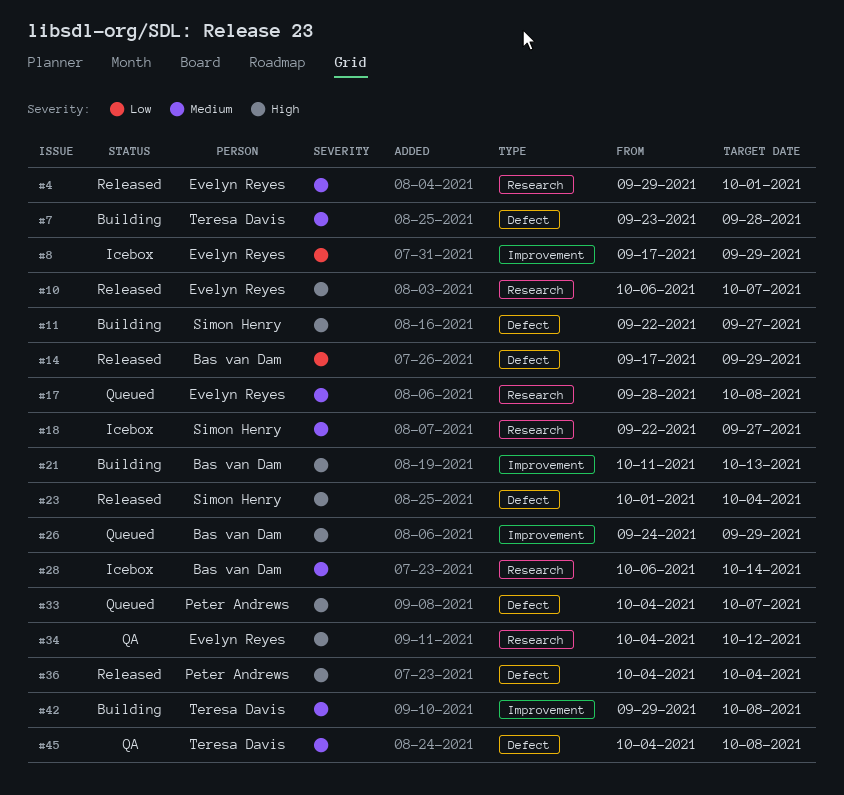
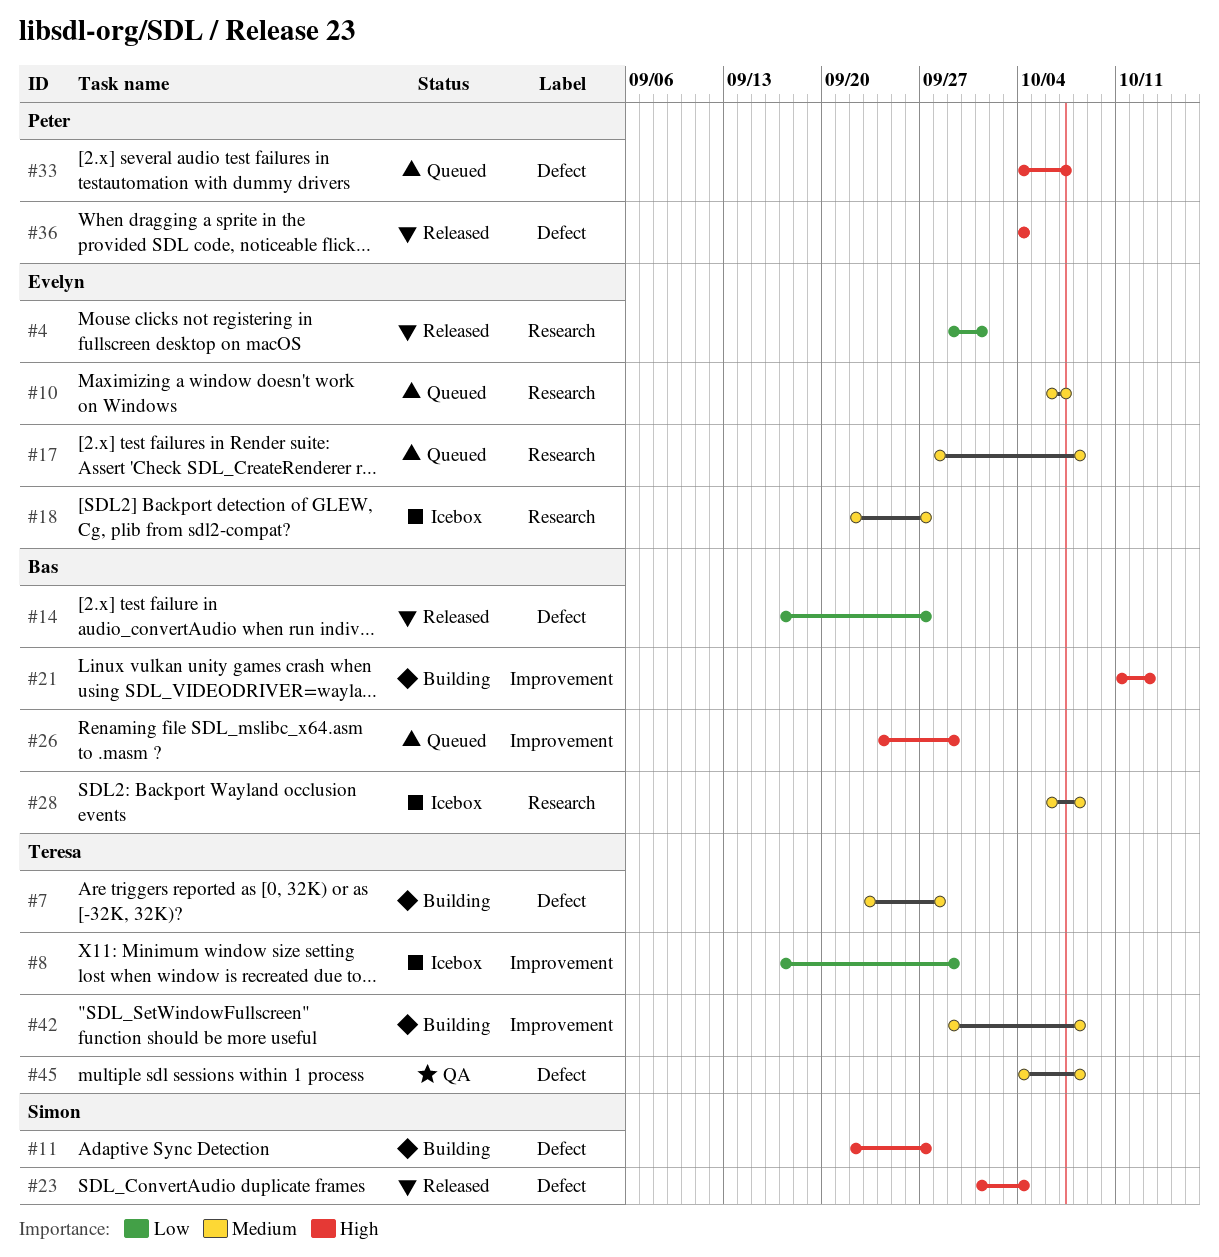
#4, priority: Medium -> Low
#8, owner: Evelyn Reyes -> Teresa Davis
#10, status: Released -> Queued
#10, priority: High -> Medium
#14, due: Sep 29 -> Sep 27
#18, owner: Simon Henry -> Evelyn Reyes
#28, due: Oct 14 -> Oct 8
#34: present -> none

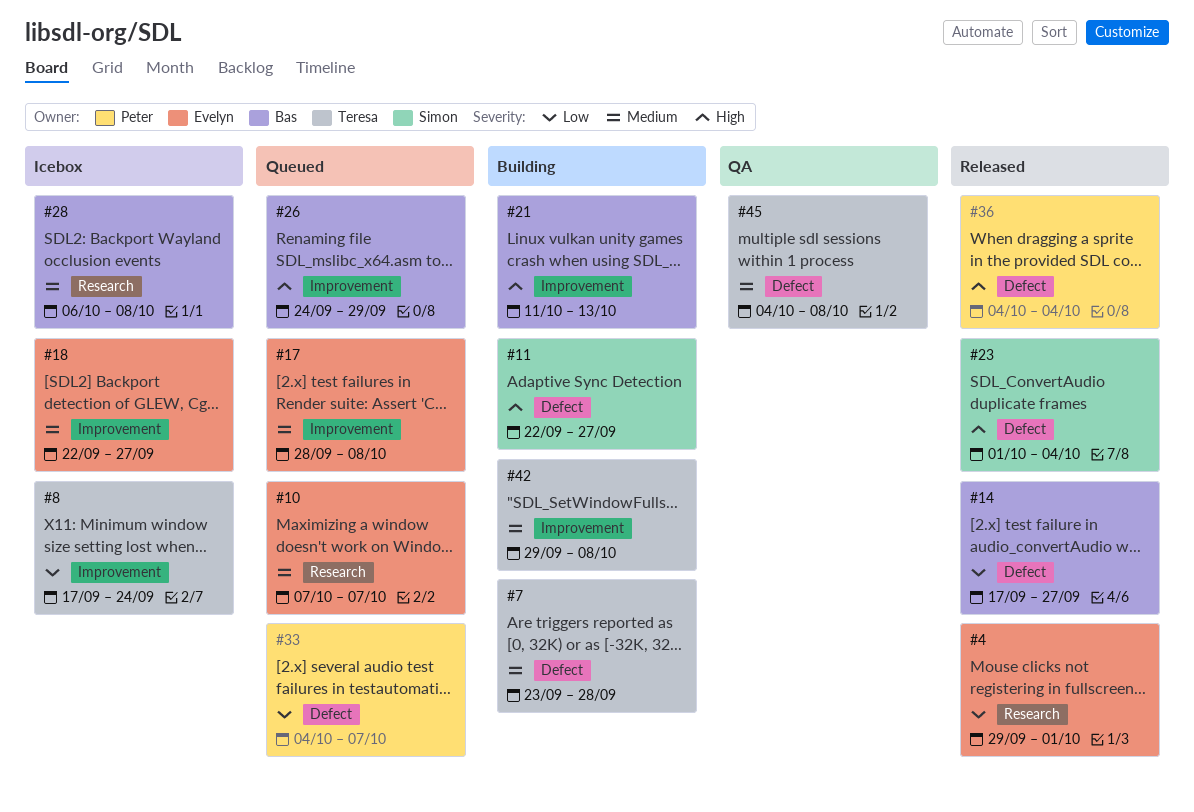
#8, due: Sep 29 -> Sep 24
#10, start: Oct 6 -> Oct 7
#17, label: Research -> Improvement
#18, label: Research -> Improvement
#33, priority: High -> Low

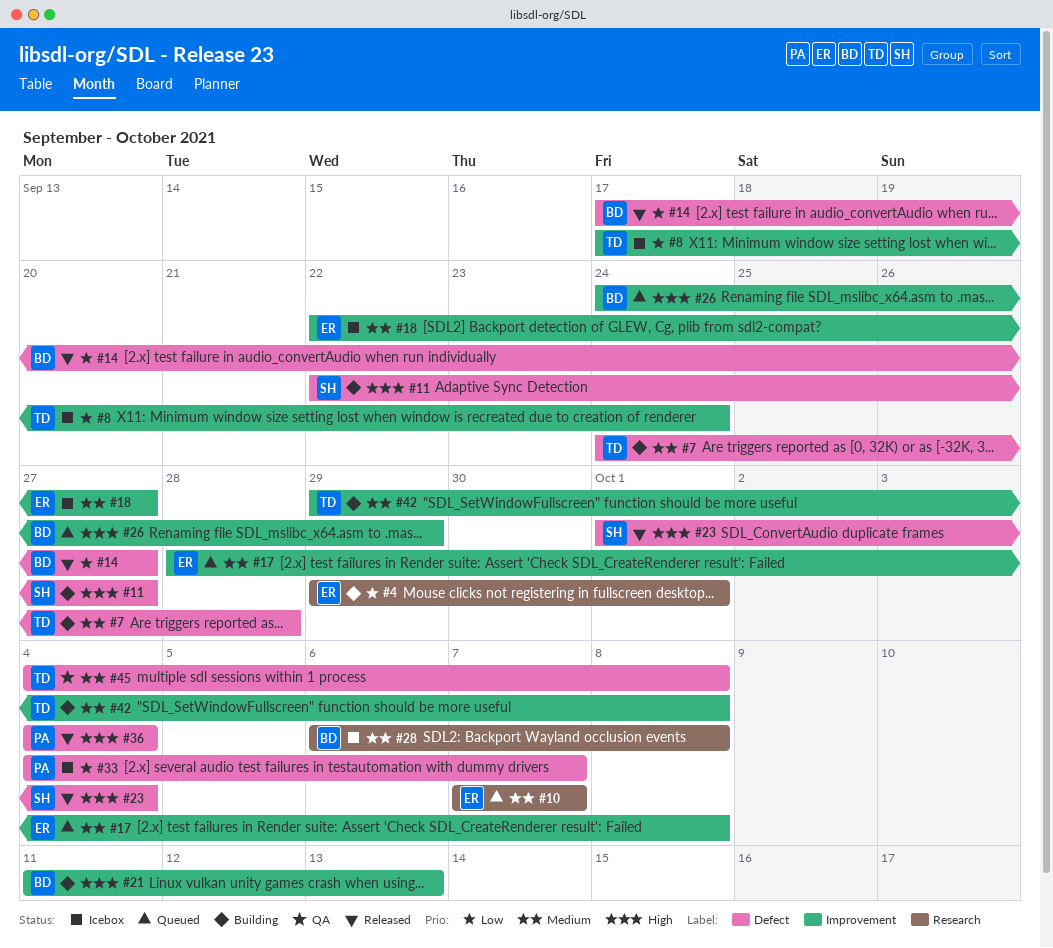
#4, status: Released -> Building
#7, start: Sep 23 -> Sep 24
#33, status: Queued -> Icebox

